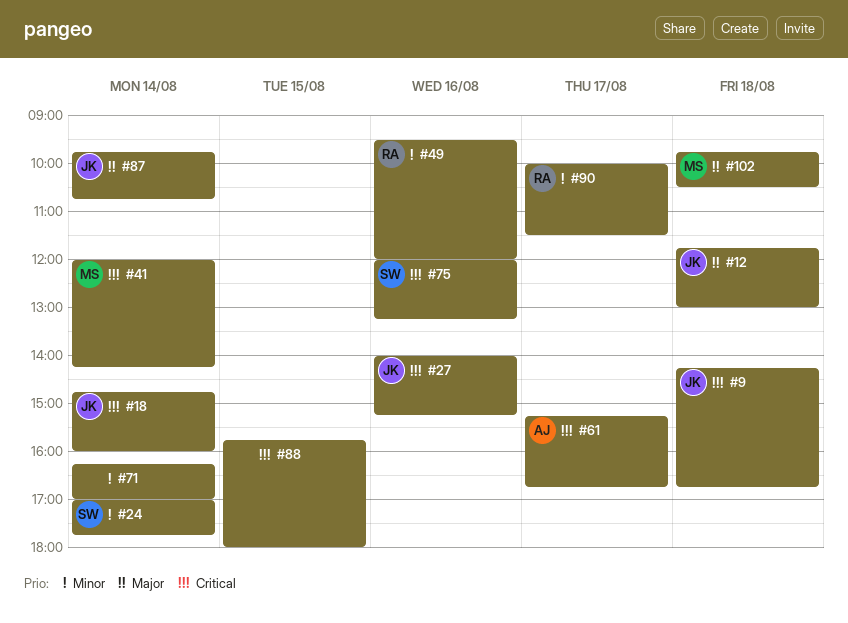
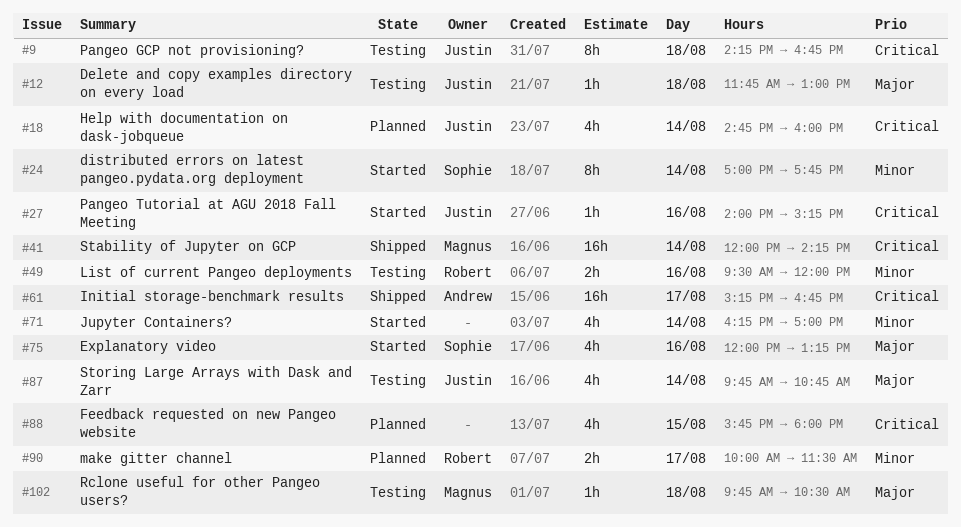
#75, priority: Critical -> Major

